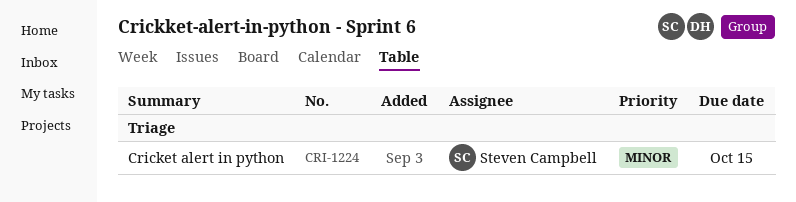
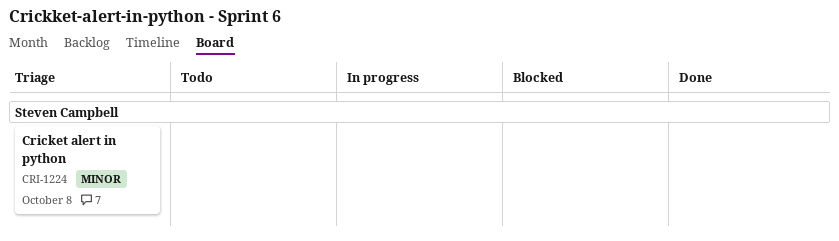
CRI-1224, due: Oct 15 -> Oct 8

